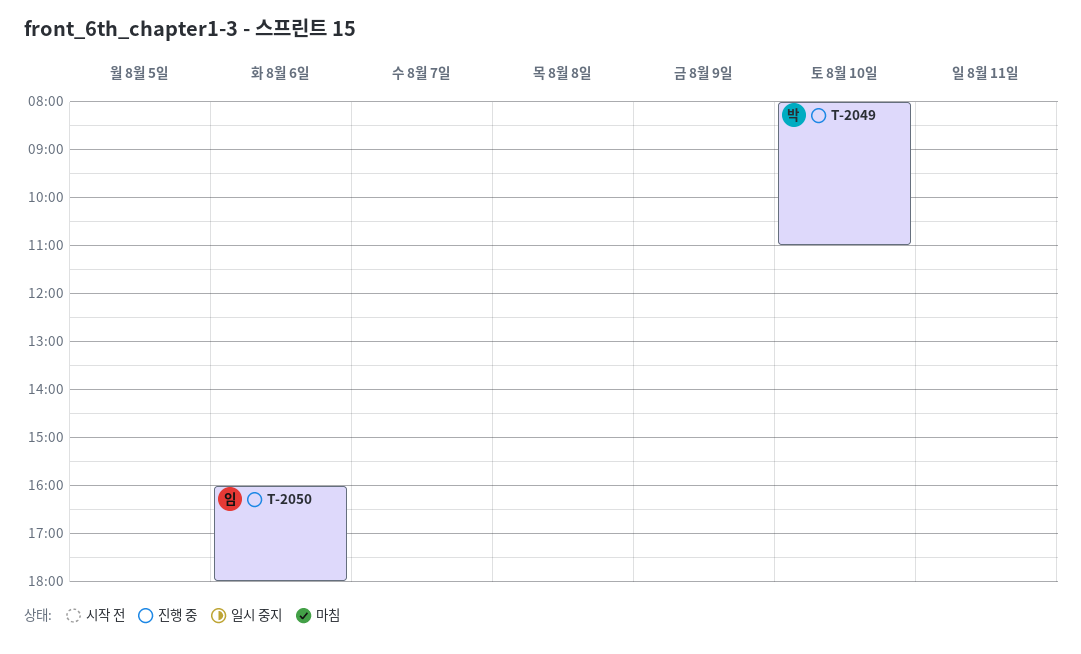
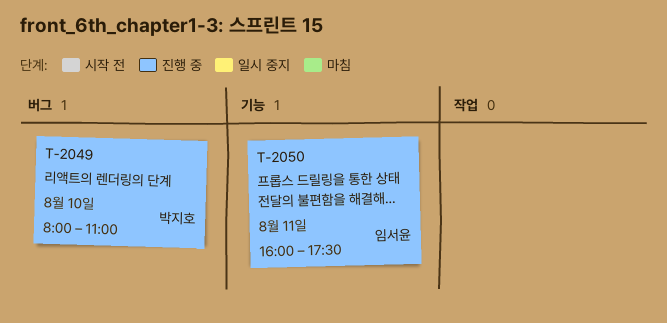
T-2050, day: Aug 6 -> Aug 11
T-2050, ends: 18:00 -> 17:30

